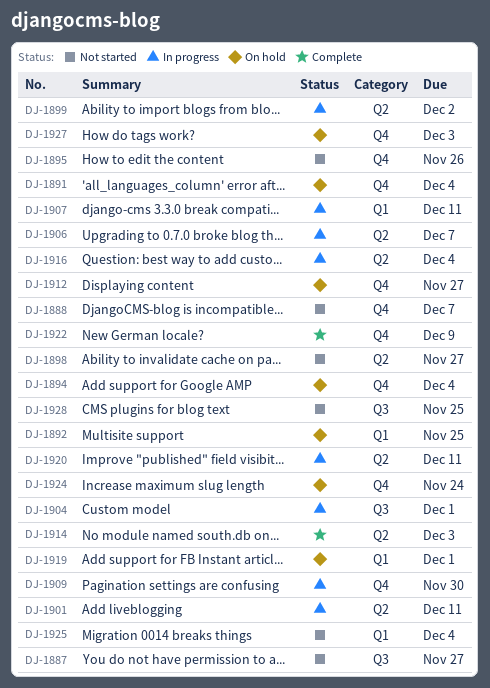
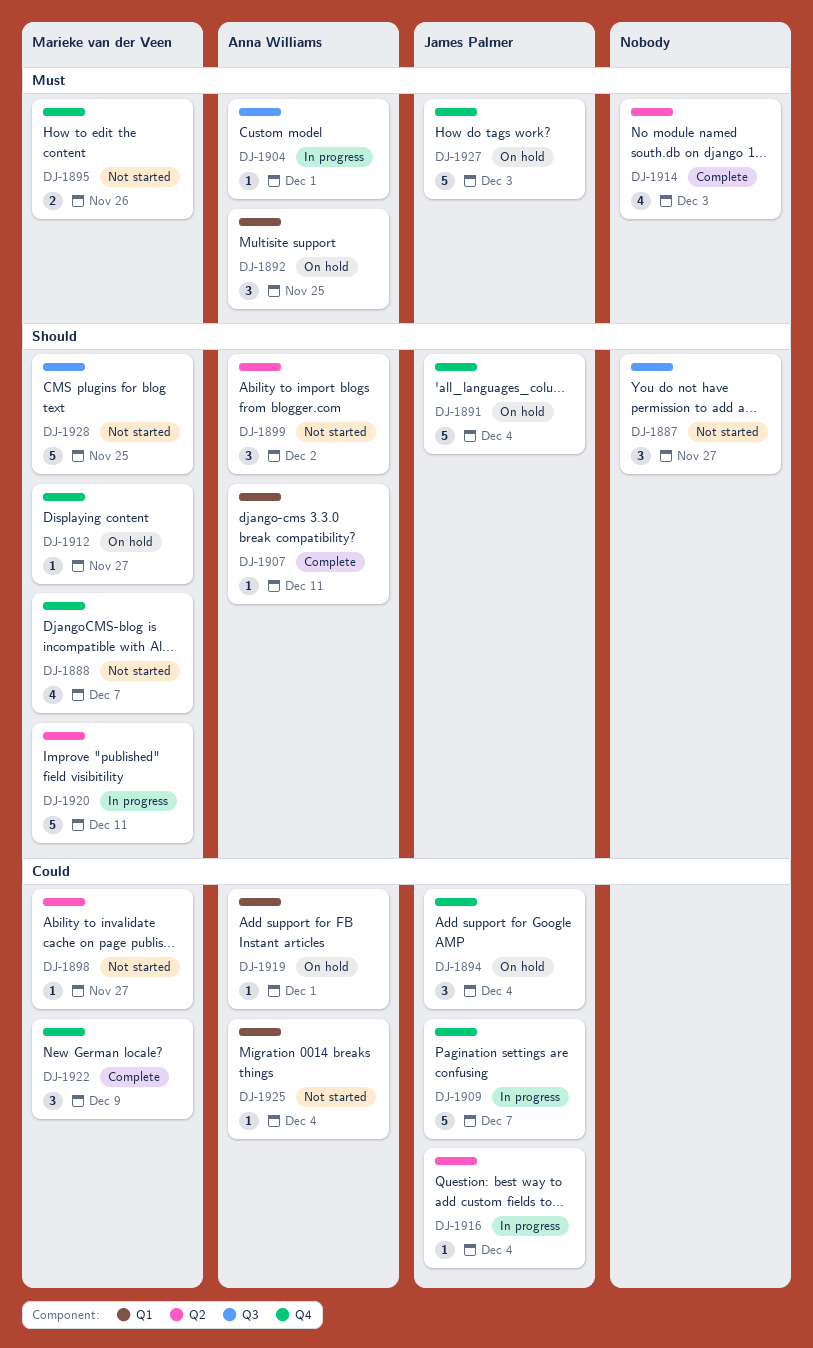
DJ-1899, status: In progress -> Not started
DJ-1901: present -> none
DJ-1906: present -> none
DJ-1907, status: In progress -> Complete
DJ-1909, due: Nov 30 -> Dec 7
DJ-1924: present -> none

